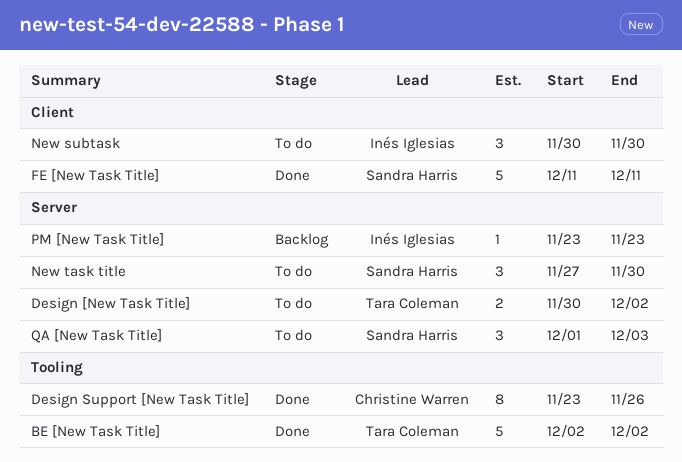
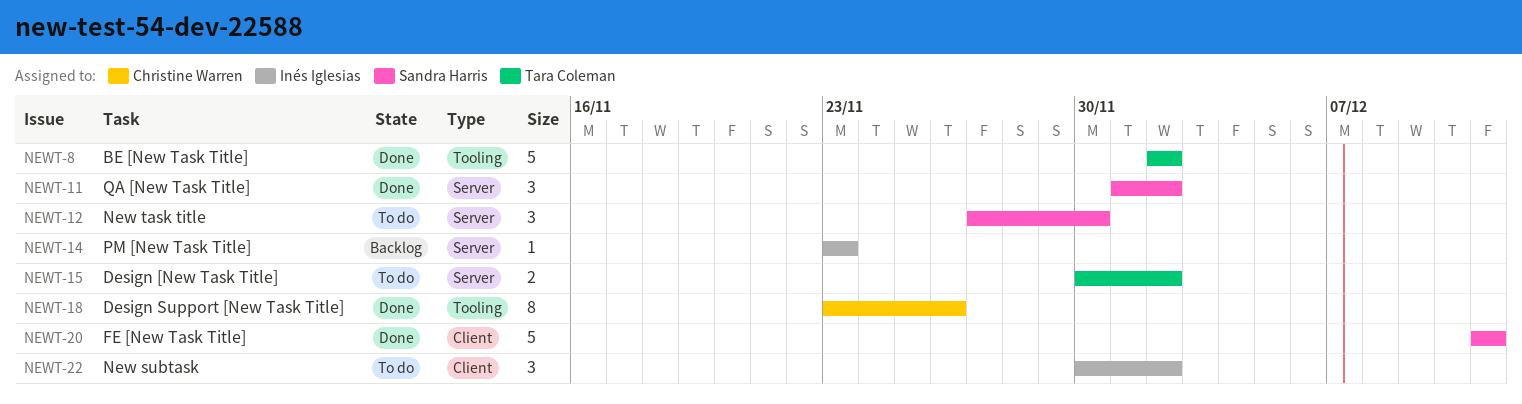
New subtask, due: Nov 30 -> Dec 2
QA [New Task Title], status: To do -> Done
QA [New Task Title], due: Dec 3 -> Dec 2

